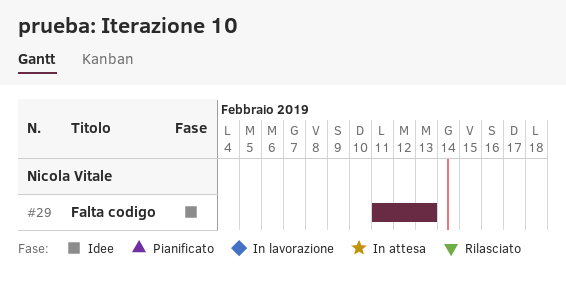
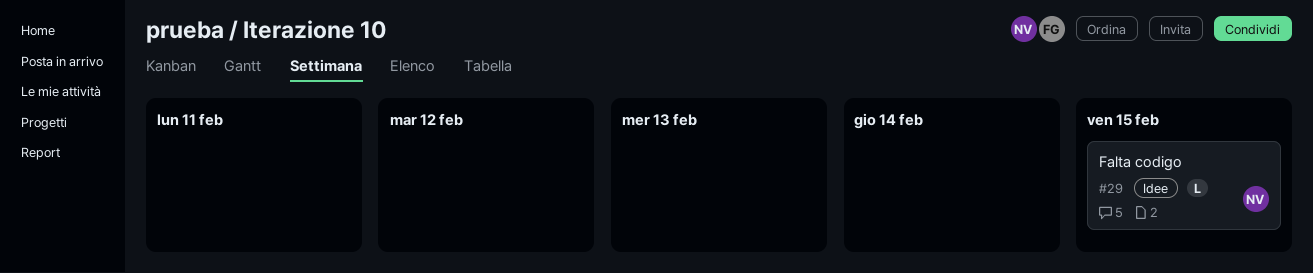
#29, due: Feb 13 -> Feb 15

